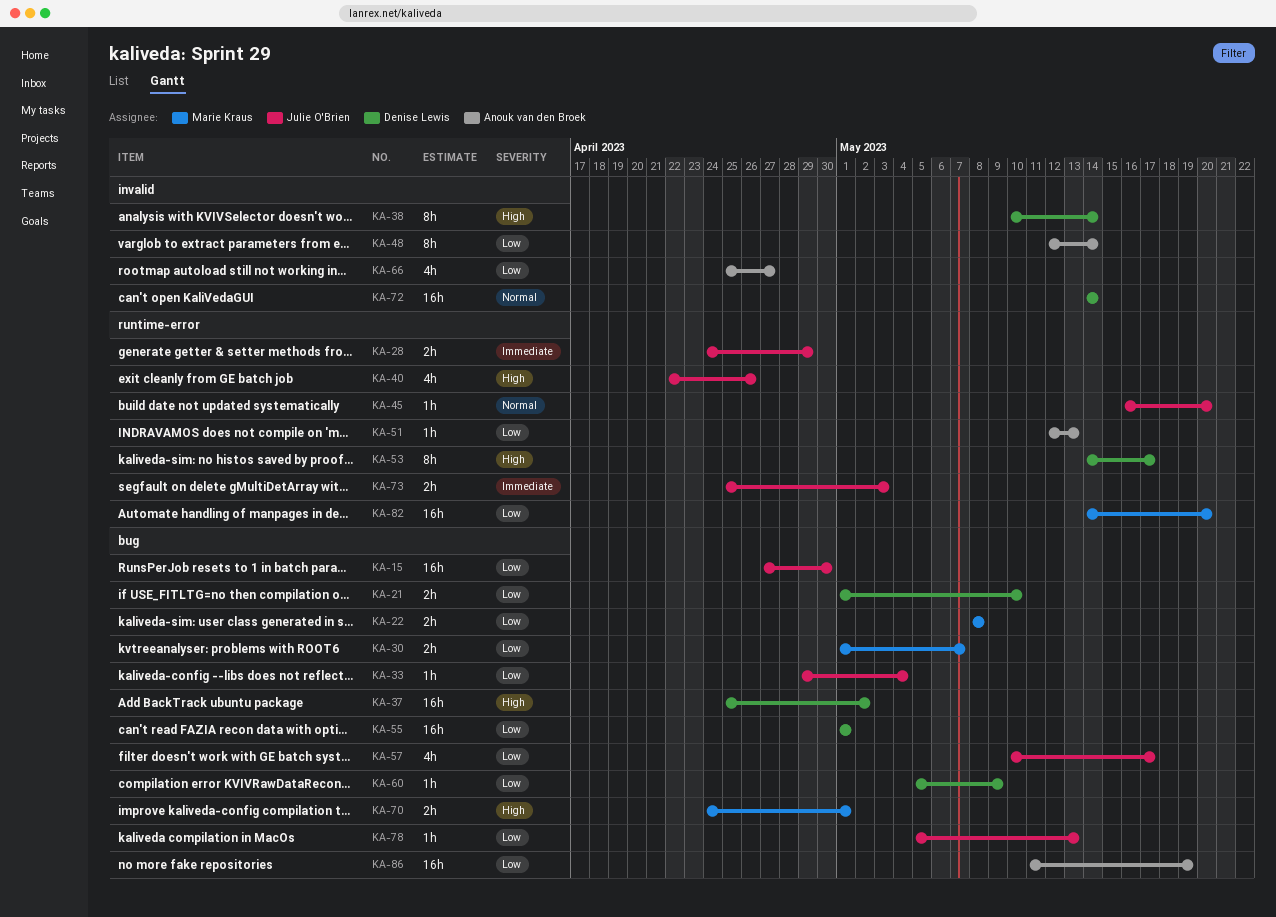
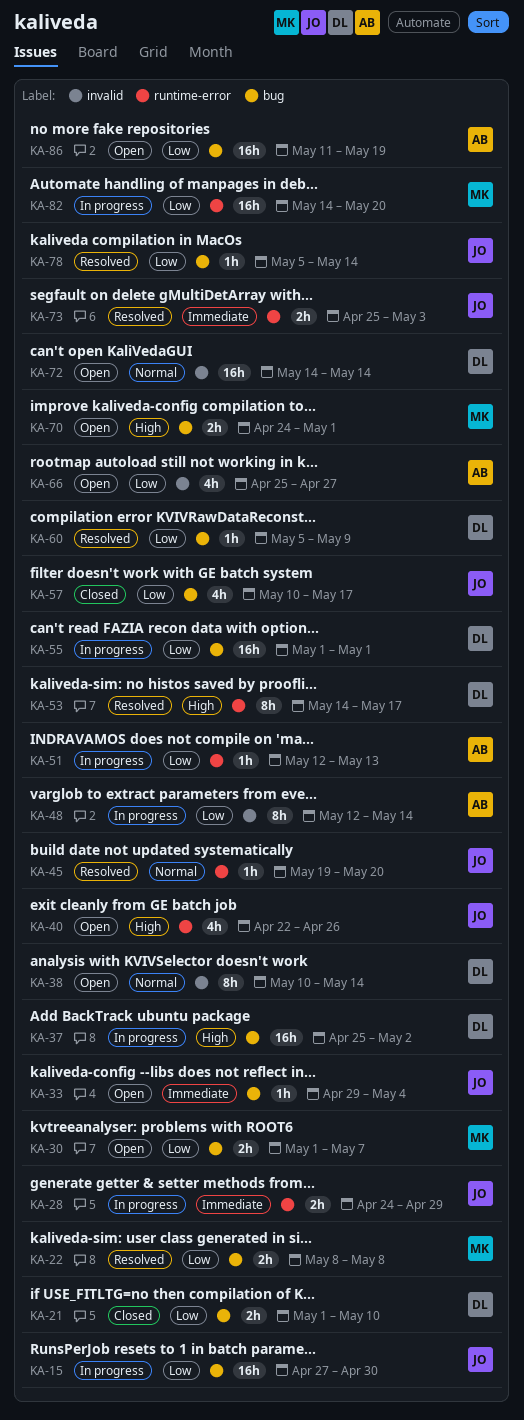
KA-33, priority: Low -> Immediate
KA-38, priority: High -> Normal
KA-45, start: May 16 -> May 19
KA-78, due: May 13 -> May 14

